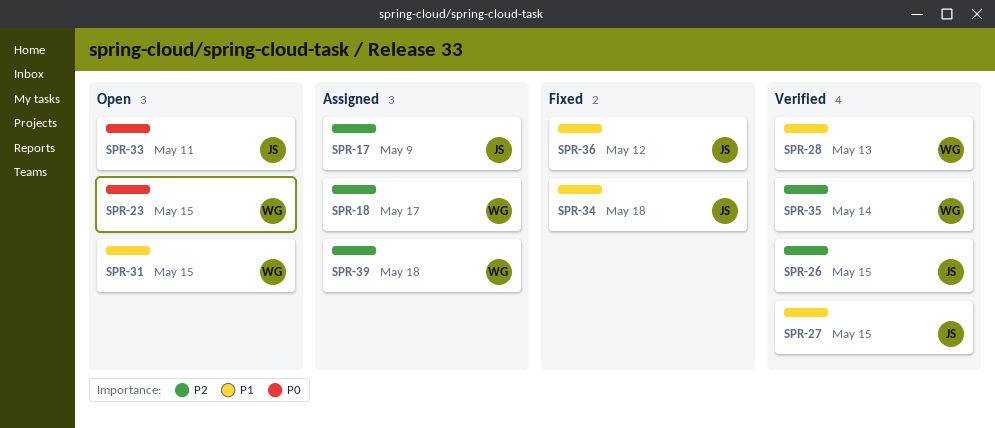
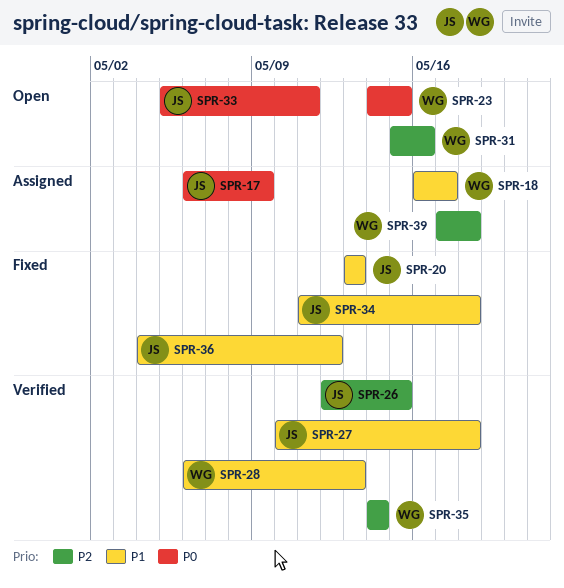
SPR-17, priority: P2 -> P0
SPR-18, priority: P2 -> P1
SPR-20: none -> present
SPR-27, due: May 15 -> May 18
SPR-31, priority: P1 -> P2
SPR-31, due: May 15 -> May 16

